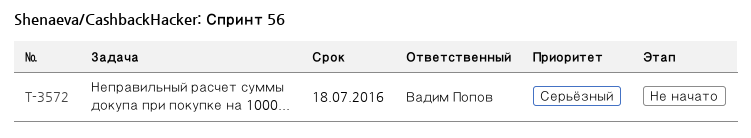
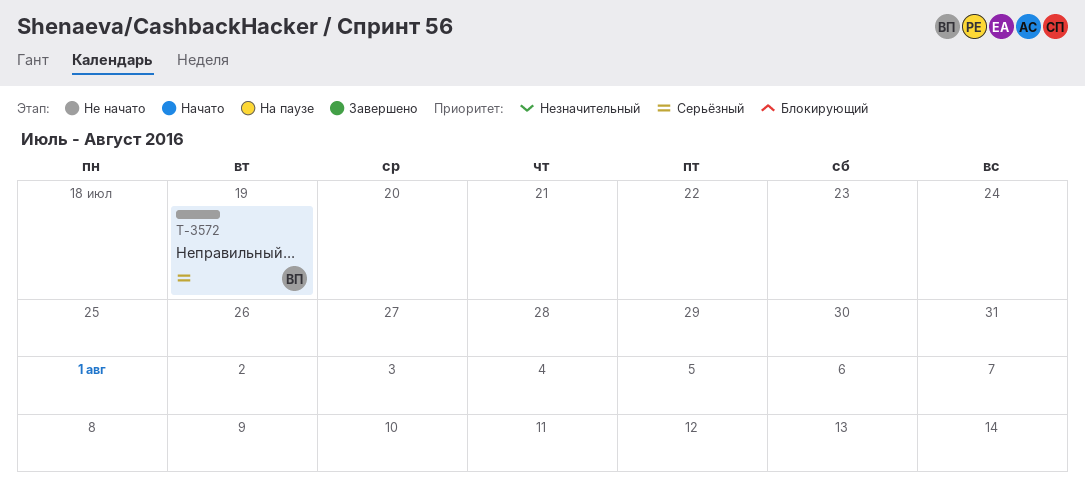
T-3572, due: Jul 18 -> Jul 19

